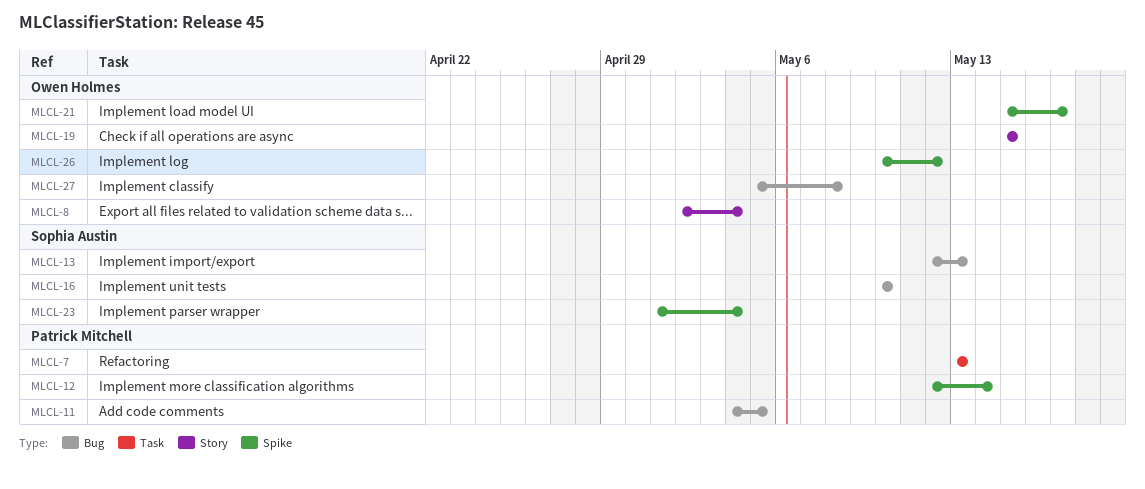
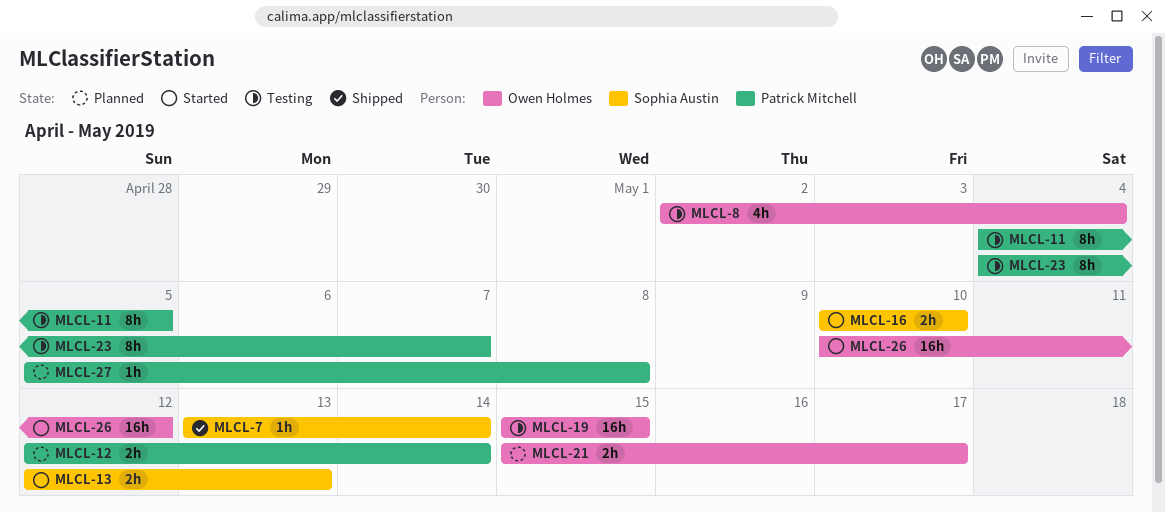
MLCL-7, owner: Patrick Mitchell -> Sophia Austin
MLCL-7, due: May 13 -> May 14
MLCL-23, owner: Sophia Austin -> Patrick Mitchell
MLCL-23, start: May 1 -> May 4
MLCL-23, due: May 4 -> May 7
MLCL-27, owner: Owen Holmes -> Patrick Mitchell

